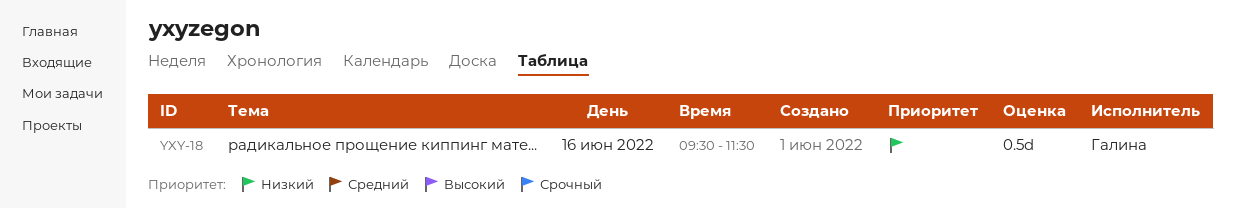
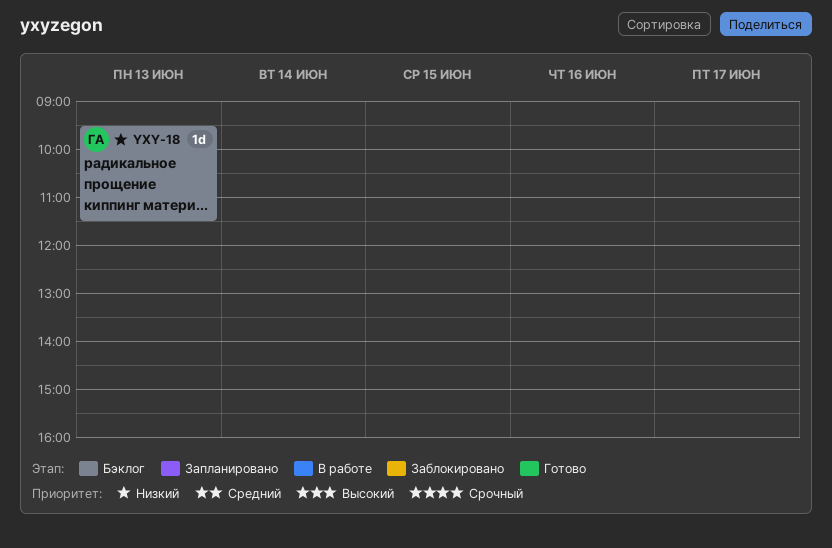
YXY-18, estimate: 0.5d -> 1d
YXY-18, day: Jun 16 -> Jun 13

